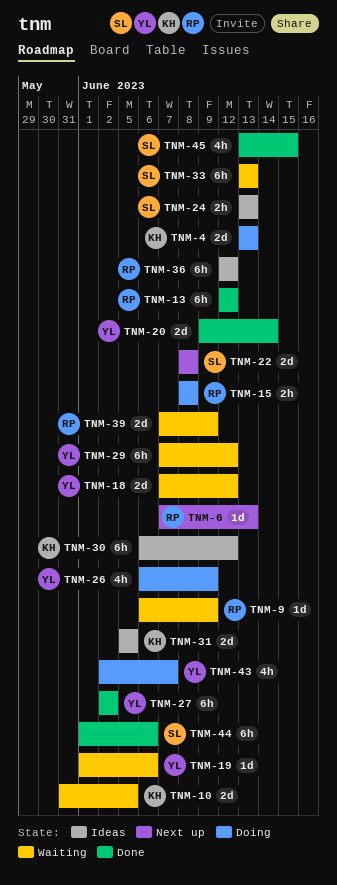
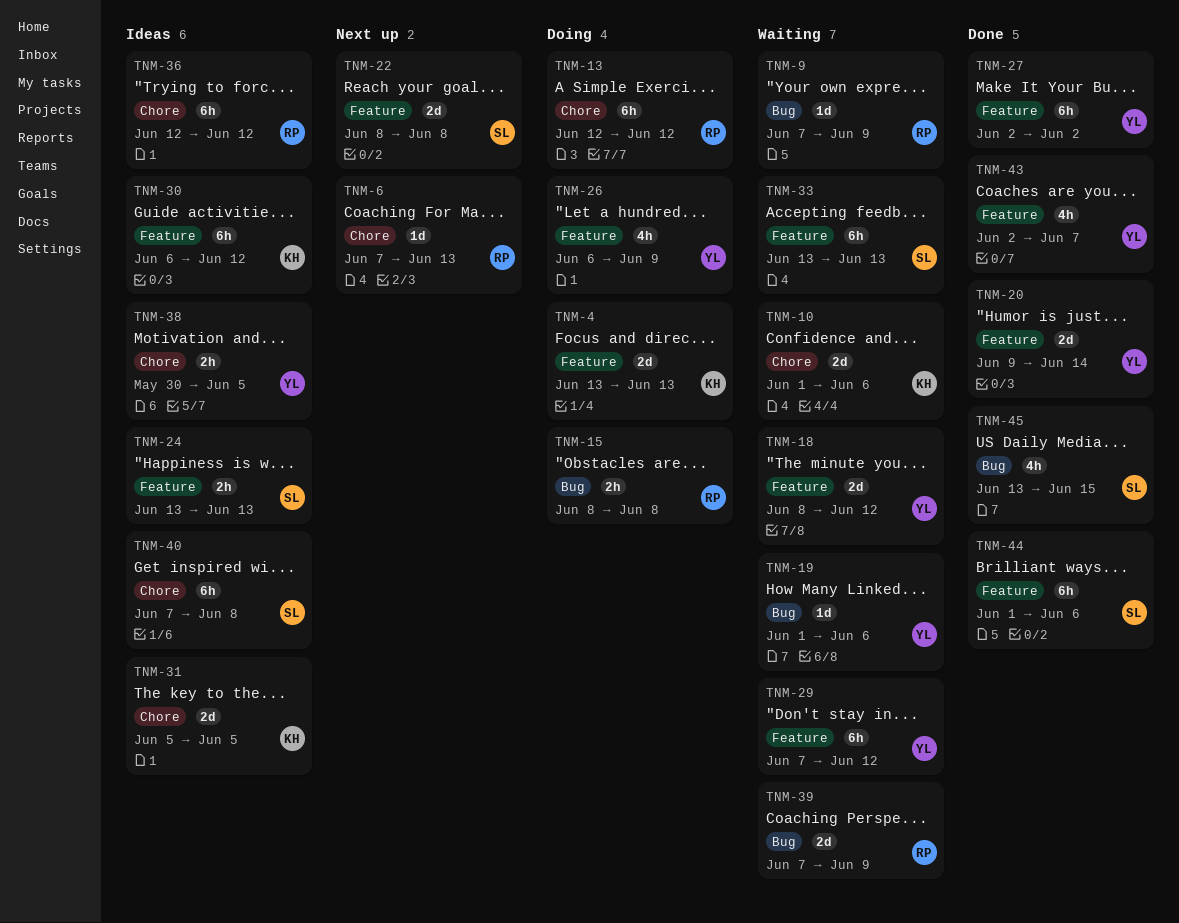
TNM-9, start: Jun 6 -> Jun 7
TNM-10, start: May 31 -> Jun 1
TNM-10, due: Jun 5 -> Jun 6
TNM-13, status: Done -> Doing
TNM-18, start: Jun 7 -> Jun 8
TNM-38: none -> present
TNM-40: none -> present
TNM-43, status: Doing -> Done

